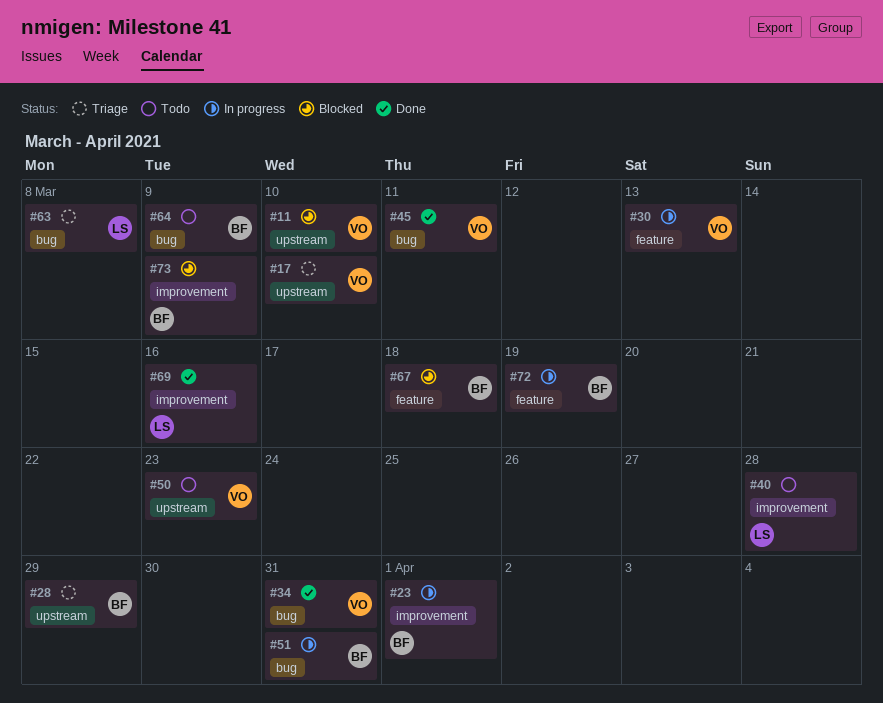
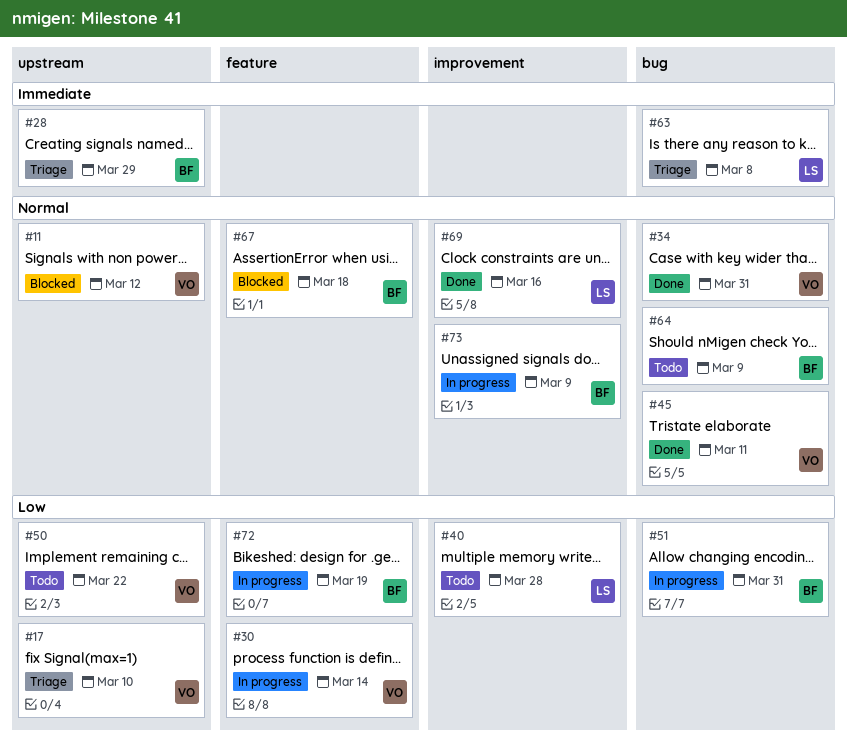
#11, due: Mar 10 -> Mar 12
#23: present -> none
#30, due: Mar 13 -> Mar 14
#50, due: Mar 23 -> Mar 22
#73, status: Blocked -> In progress

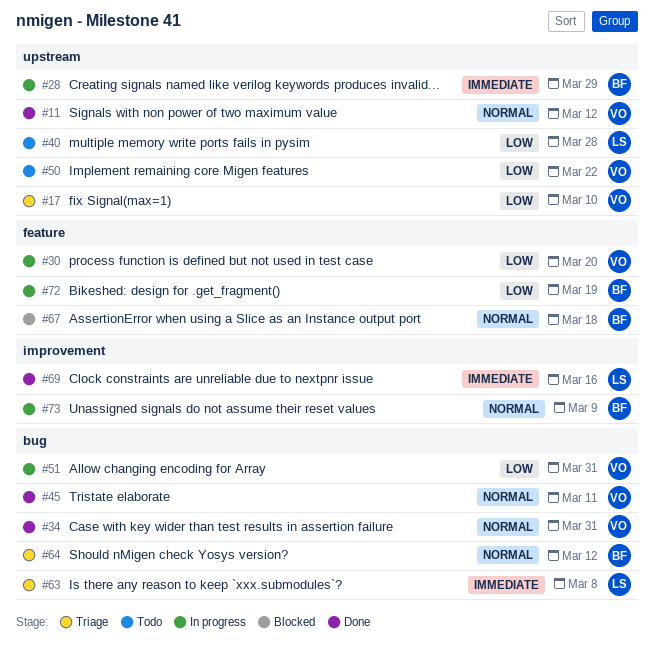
#11, status: Blocked -> Done
#28, status: Triage -> In progress
#30, due: Mar 14 -> Mar 20
#40, label: improvement -> upstream
#51, owner: BF -> VO
#64, status: Todo -> Triage
#64, due: Mar 9 -> Mar 12
#69, priority: Normal -> Immediate

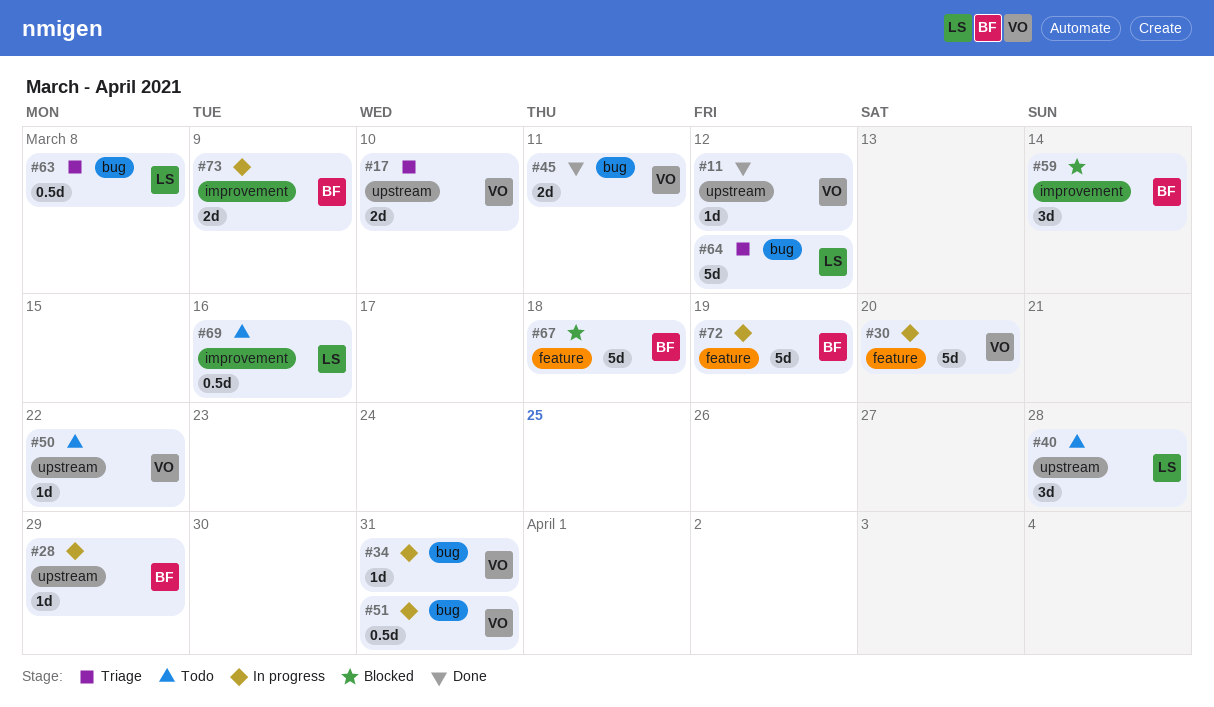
#34, status: Done -> In progress
#59: none -> present
#64, owner: BF -> LS
#69, status: Done -> Todo

